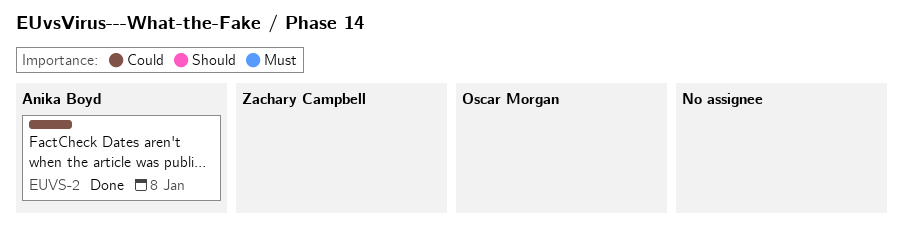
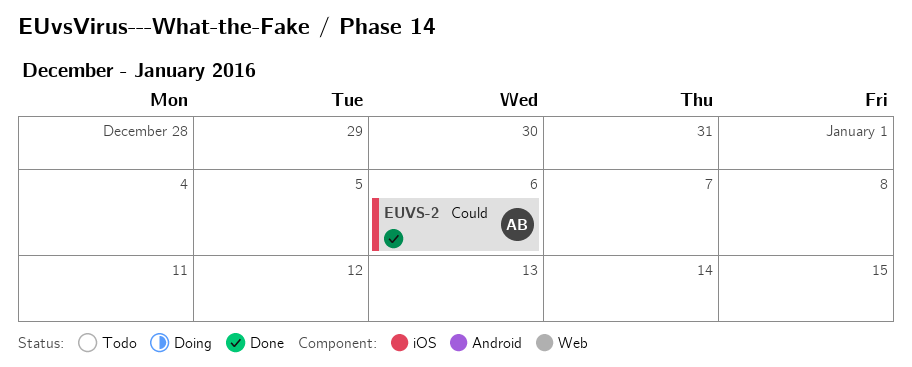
EUVS-2, due: Jan 8 -> Jan 6

